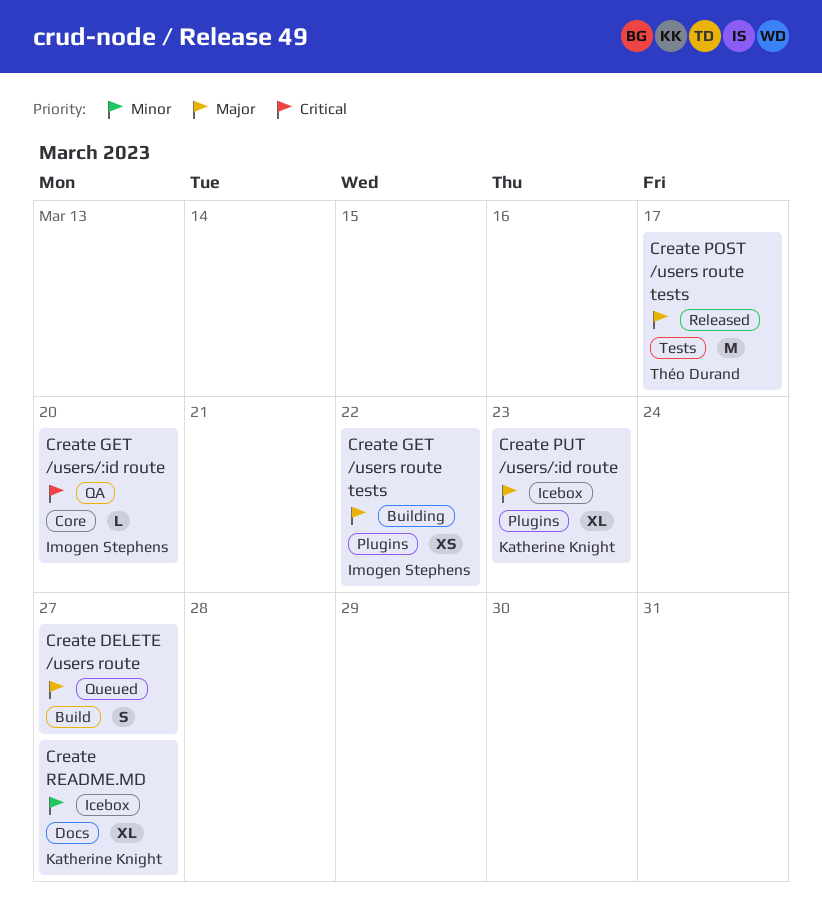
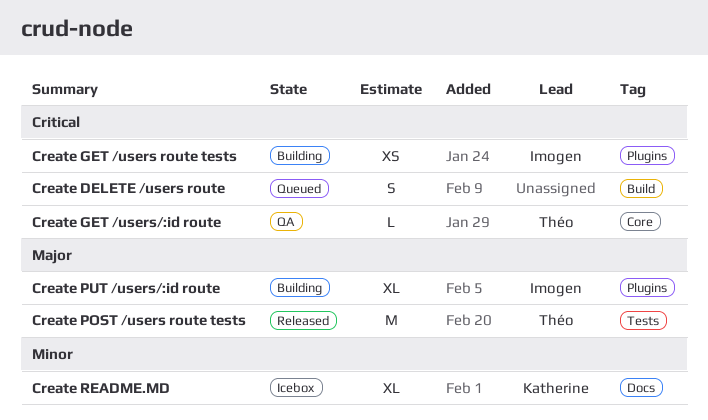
Create DELETE /users route, priority: Major -> Critical
Create GET /users route tests, priority: Major -> Critical
Create GET /users/:id route, owner: Imogen Stephens -> Théo Durand
Create PUT /users/:id route, status: Icebox -> Building
Create PUT /users/:id route, owner: Katherine Knight -> Imogen Stephens

